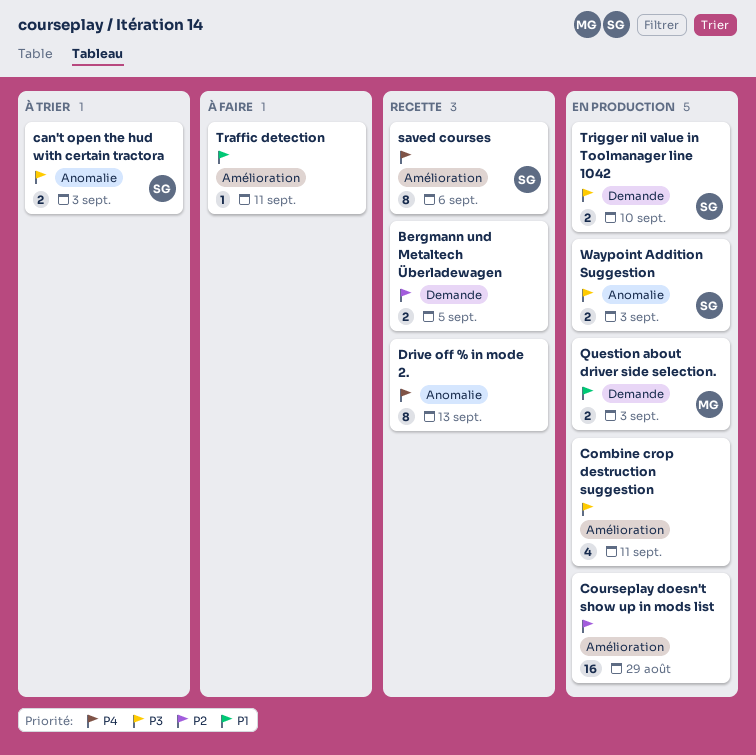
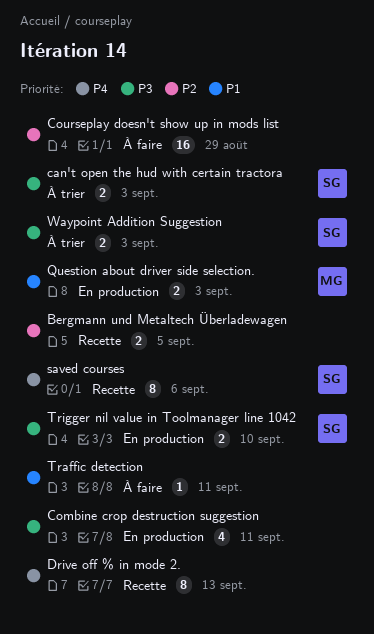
Courseplay doesn't show up in mods list, status: En production -> À faire
Waypoint Addition Suggestion, status: En production -> À trier

